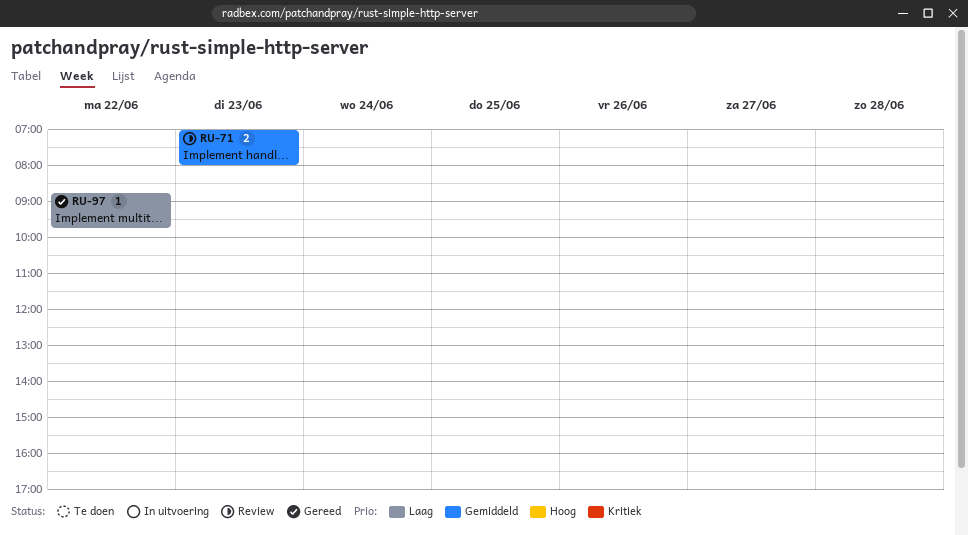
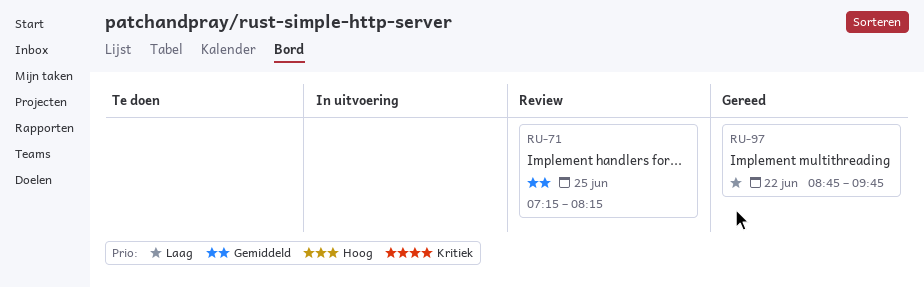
RU-71, day: Jun 23 -> Jun 25
RU-71, begins: 07:00 -> 07:15
RU-71, ends: 08:00 -> 08:15

